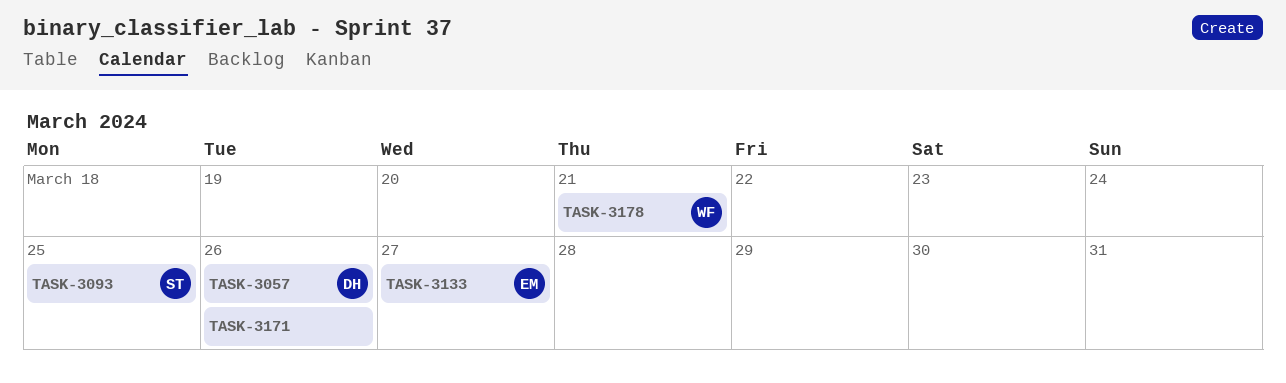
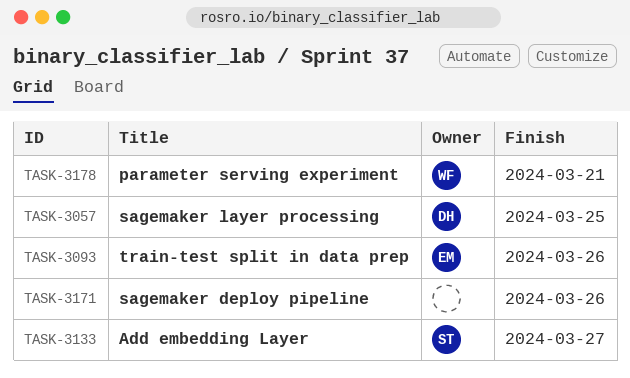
TASK-3057, due: Mar 26 -> Mar 25
TASK-3093, owner: ST -> EM
TASK-3093, due: Mar 25 -> Mar 26
TASK-3133, owner: EM -> ST

